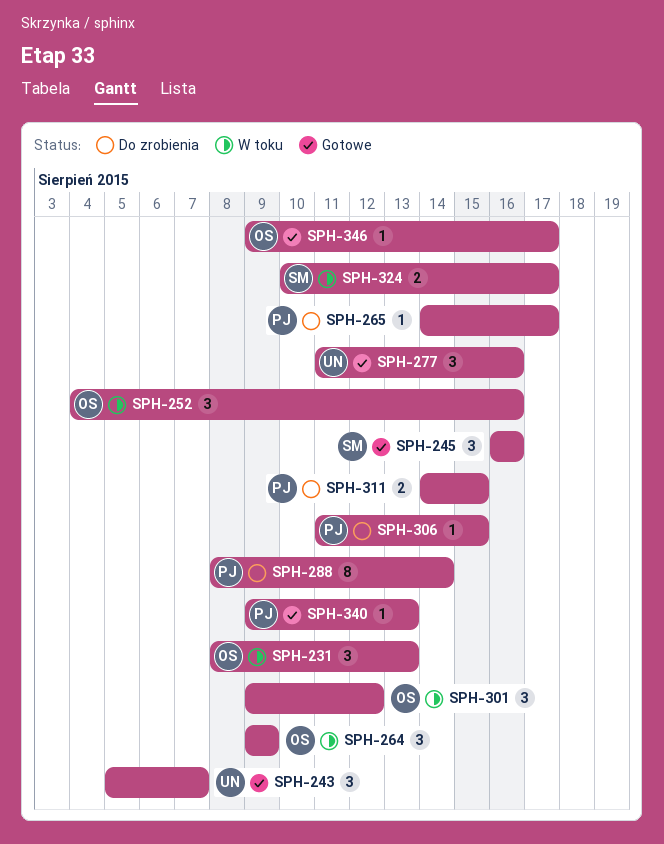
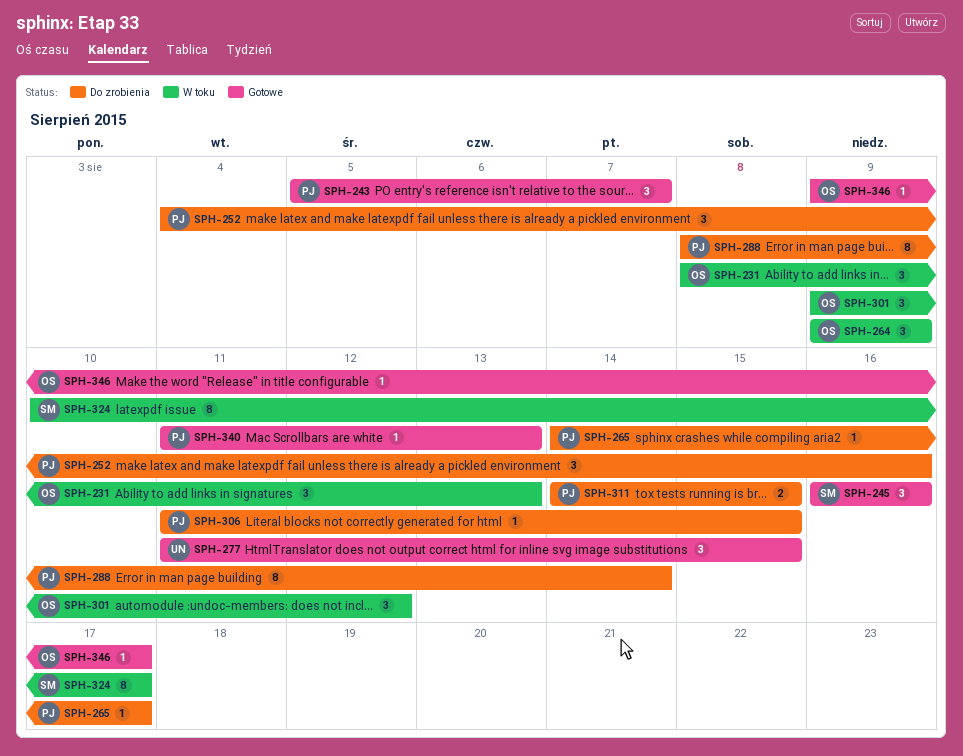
SPH-243, owner: UN -> PJ
SPH-252, status: W toku -> Do zrobienia
SPH-252, owner: OS -> PJ
SPH-277, due: Aug 16 -> Aug 15
SPH-324, estimate: 2 -> 8
SPH-340, start: Aug 9 -> Aug 11

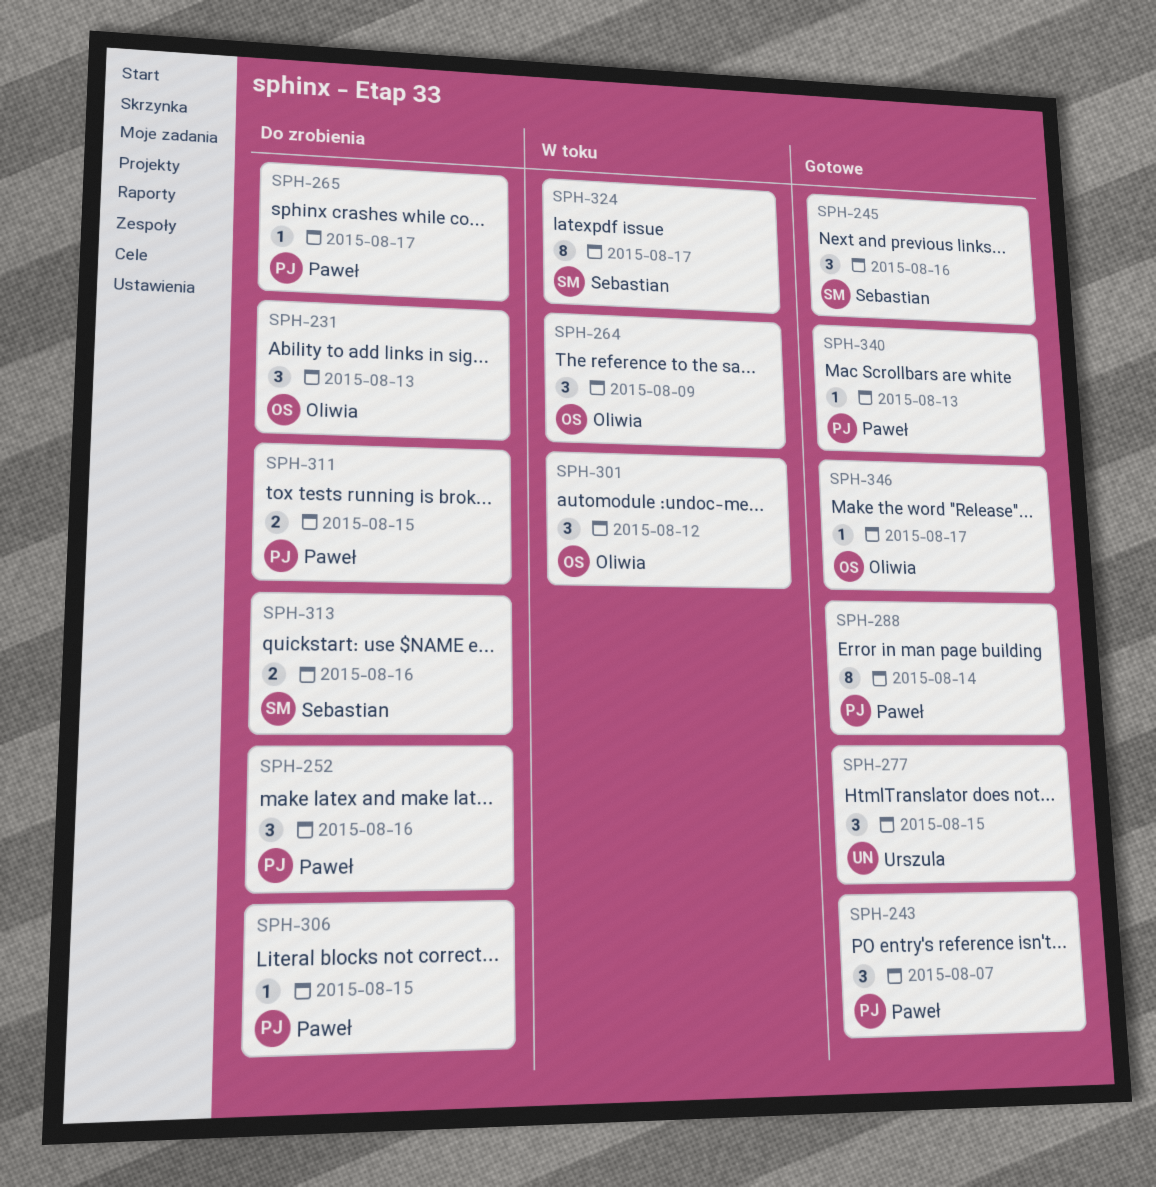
SPH-231, status: W toku -> Do zrobienia
SPH-288, status: Do zrobienia -> Gotowe
SPH-313: none -> present

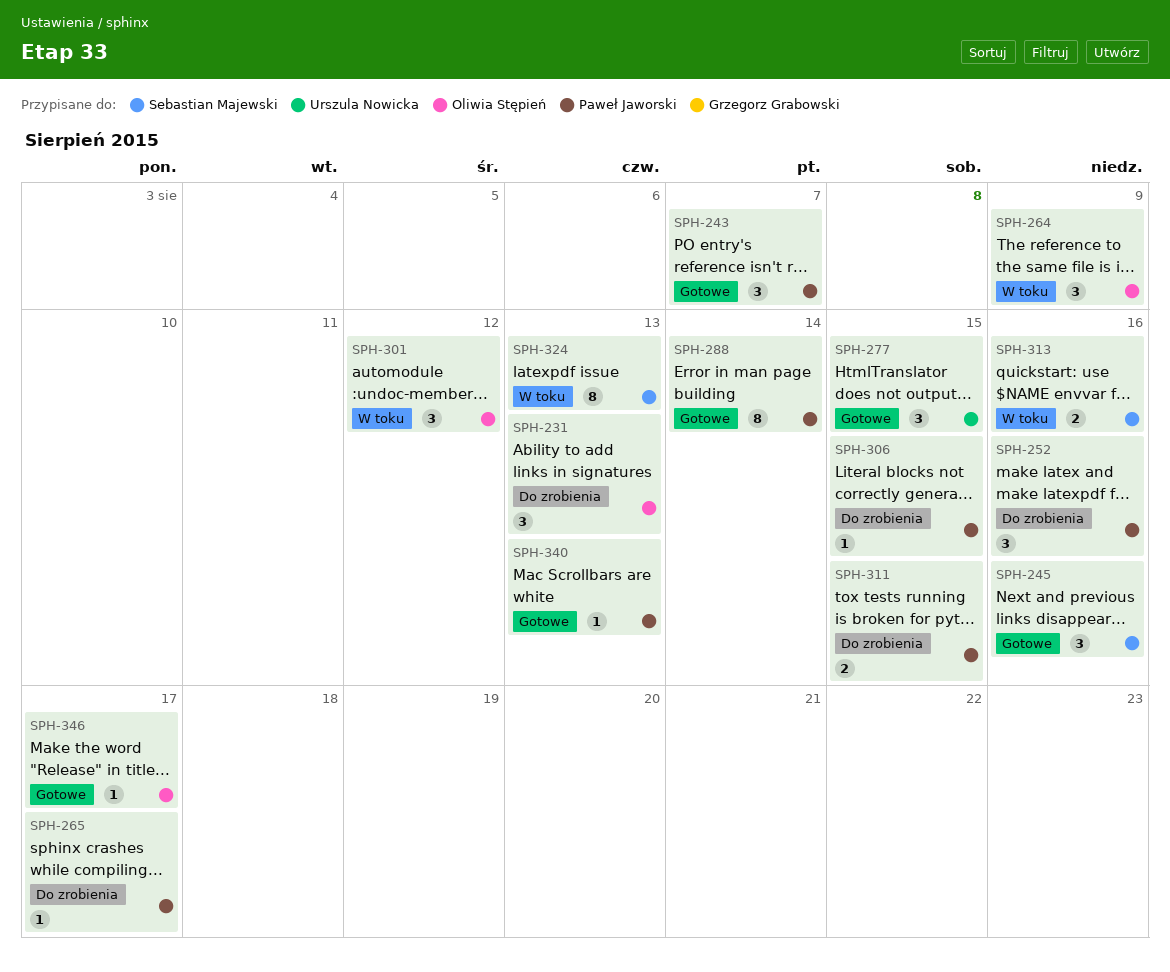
SPH-313, status: Do zrobienia -> W toku
SPH-324, due: Aug 17 -> Aug 13

